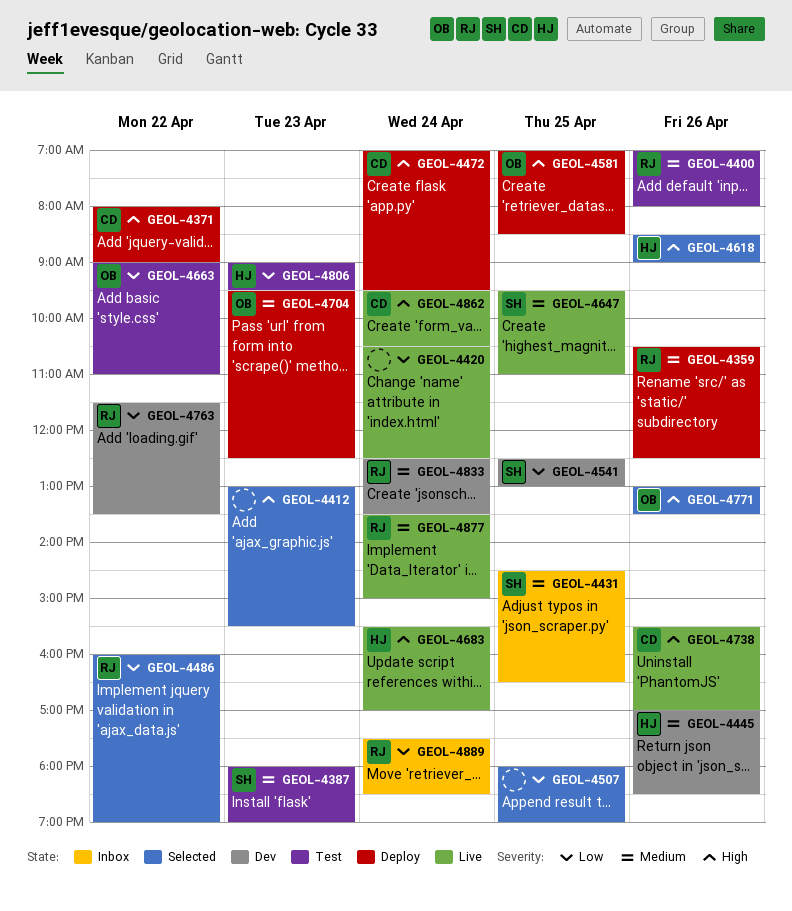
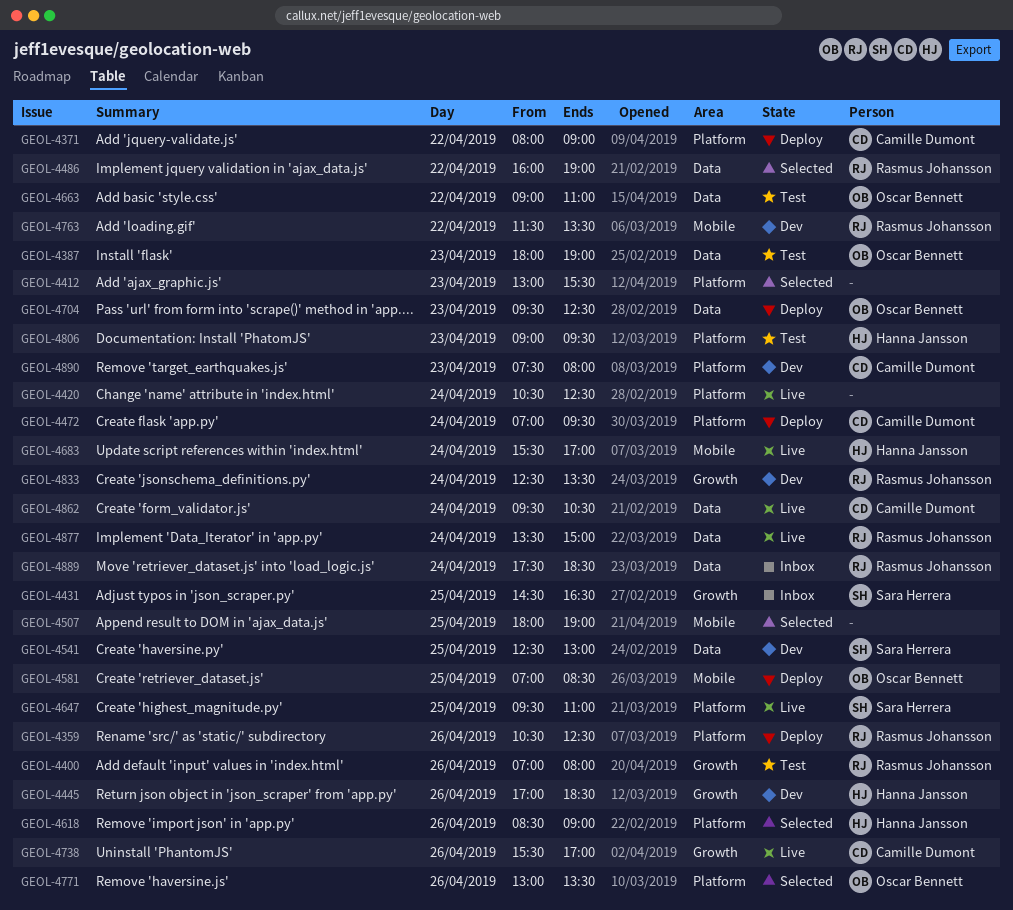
GEOL-4387, owner: Sara Herrera -> Oscar Bennett
GEOL-4890: none -> present

